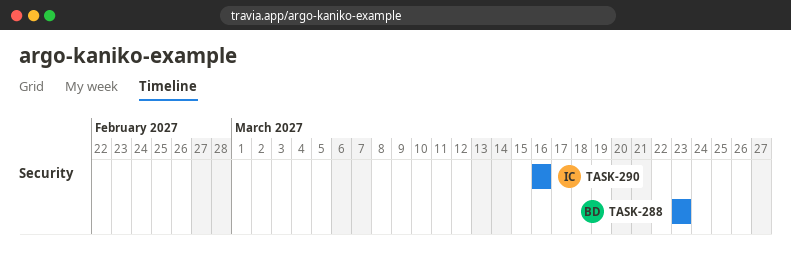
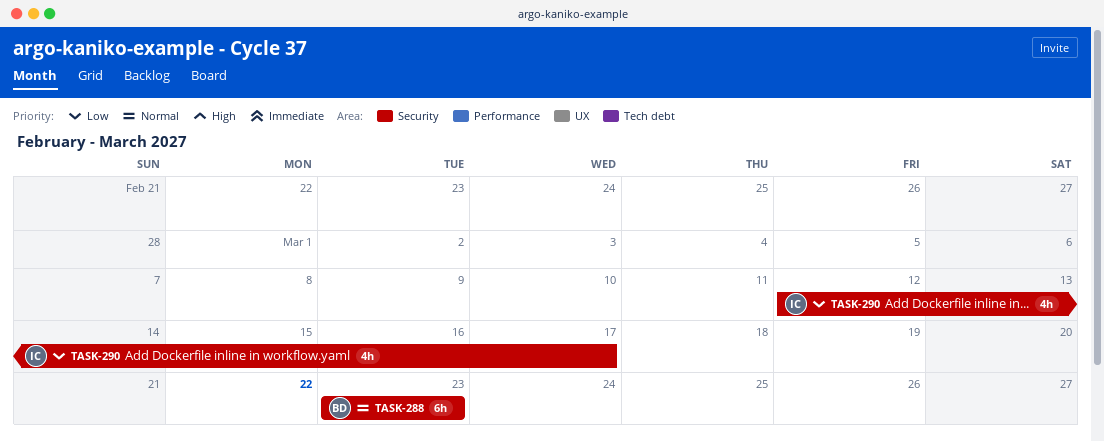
TASK-290, start: Mar 16 -> Mar 12
TASK-290, due: Mar 16 -> Mar 17

